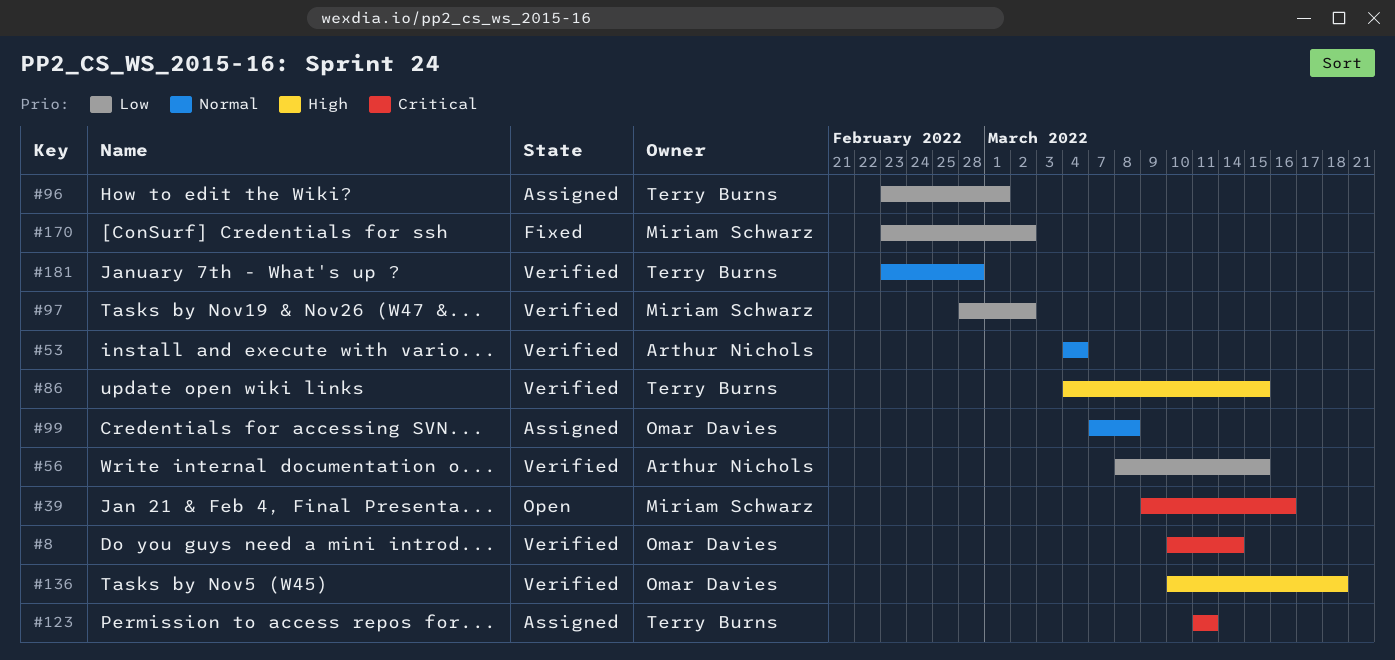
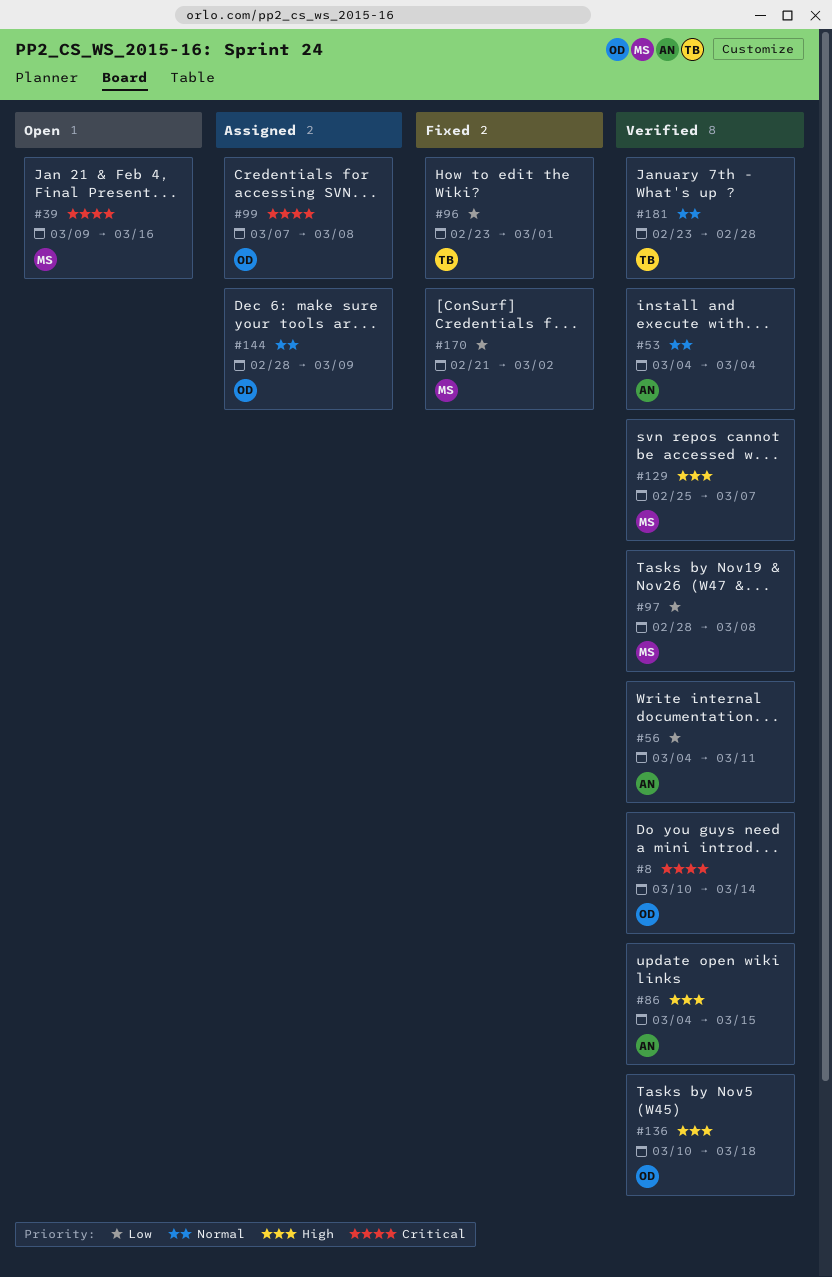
#56, start: Mar 8 -> Mar 4
#56, due: Mar 15 -> Mar 11
#86, owner: Terry Burns -> Arthur Nichols
#96, status: Assigned -> Fixed
#97, due: Mar 2 -> Mar 8
#99, priority: Normal -> Critical
#123: present -> none
#129: none -> present
#144: none -> present
#170, start: Feb 23 -> Feb 21

